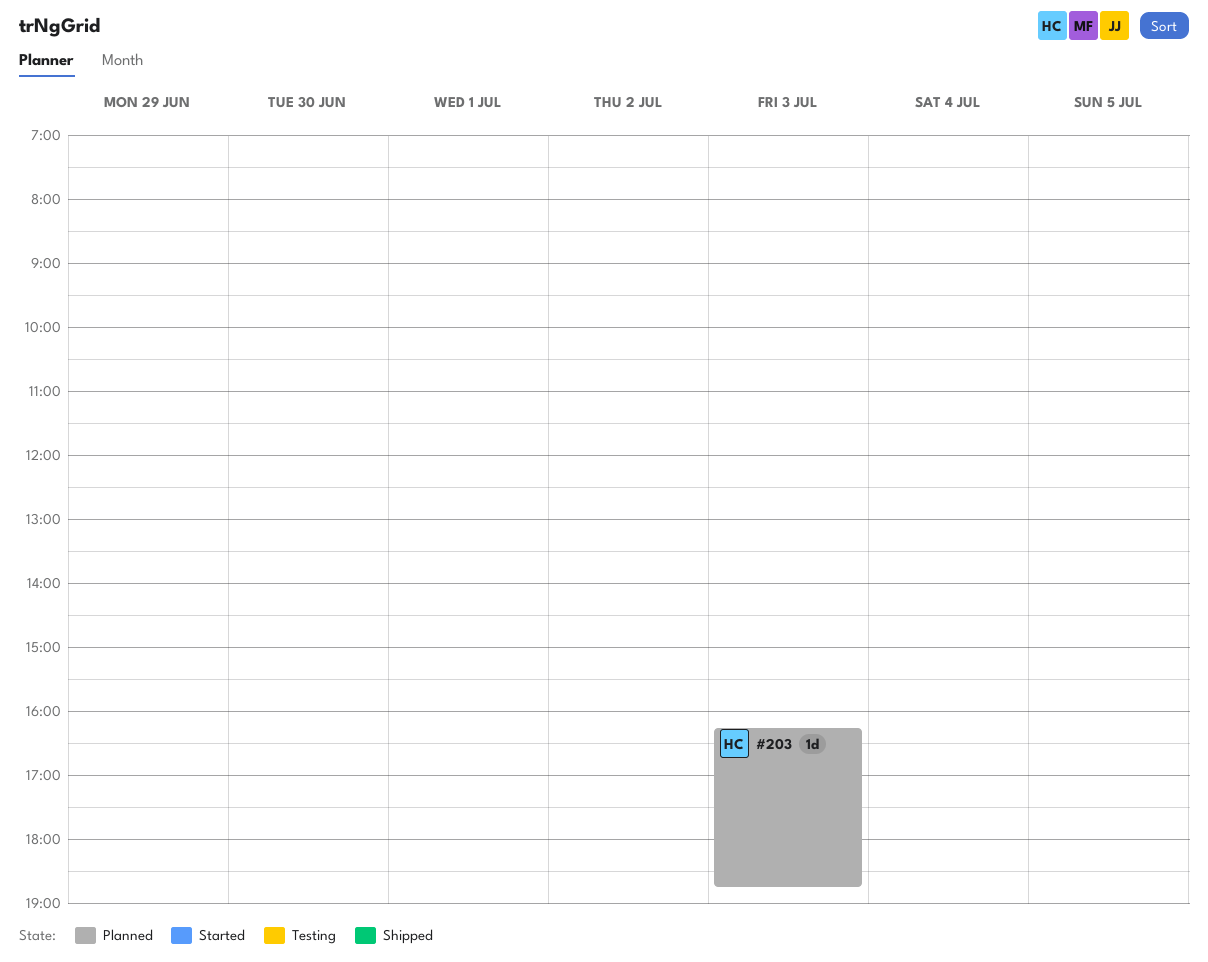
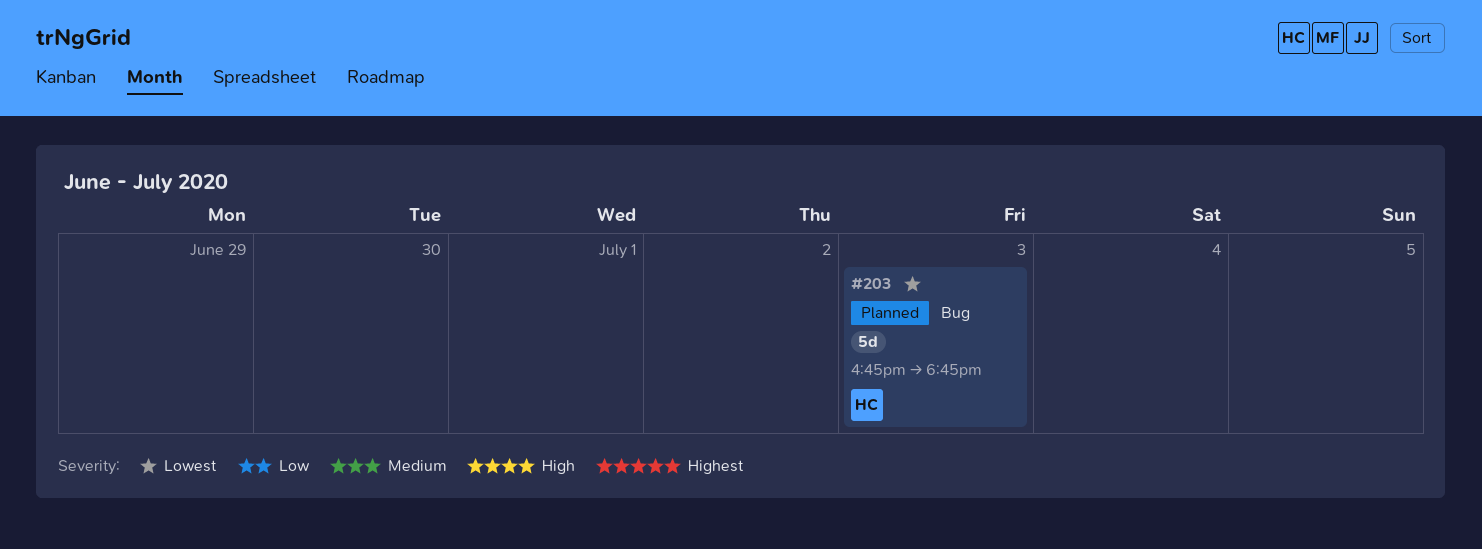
#203, estimate: 1d -> 5d
#203, begins: 16:15 -> 16:45

